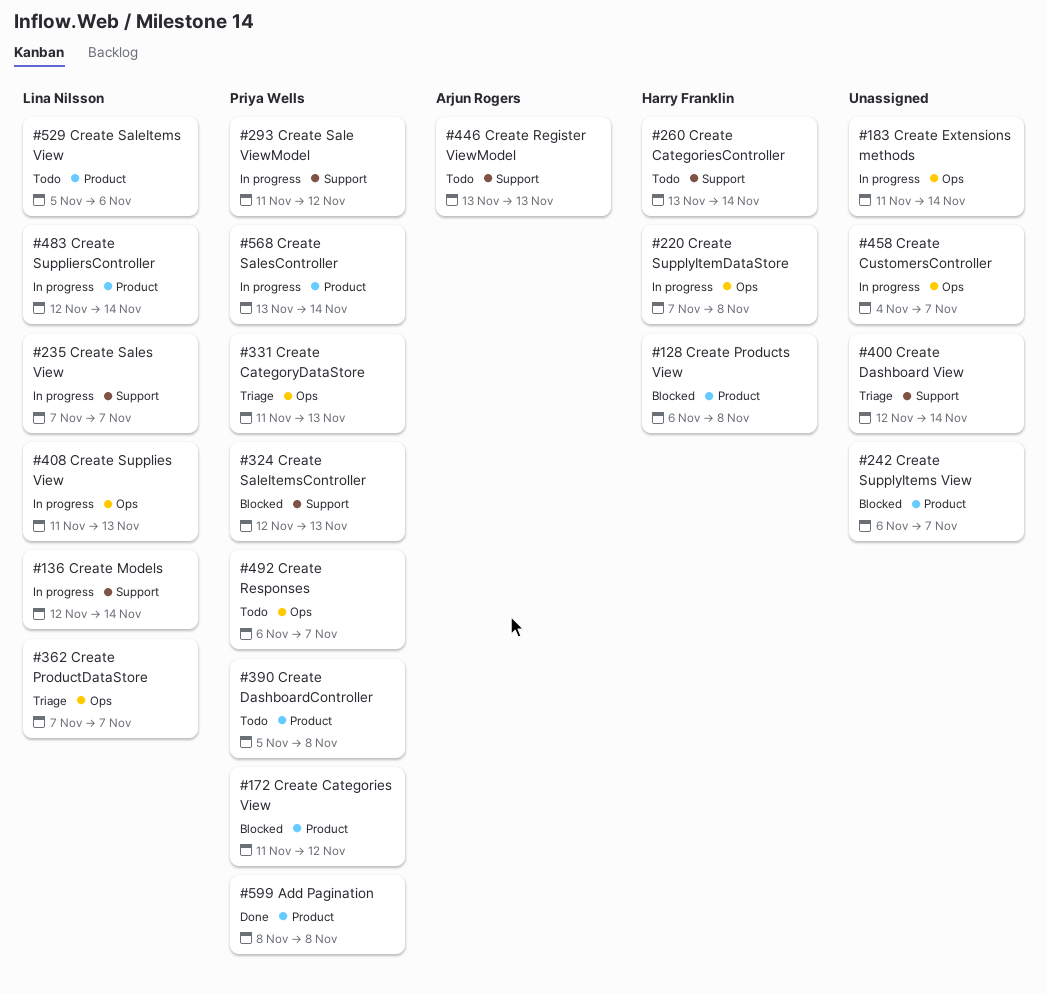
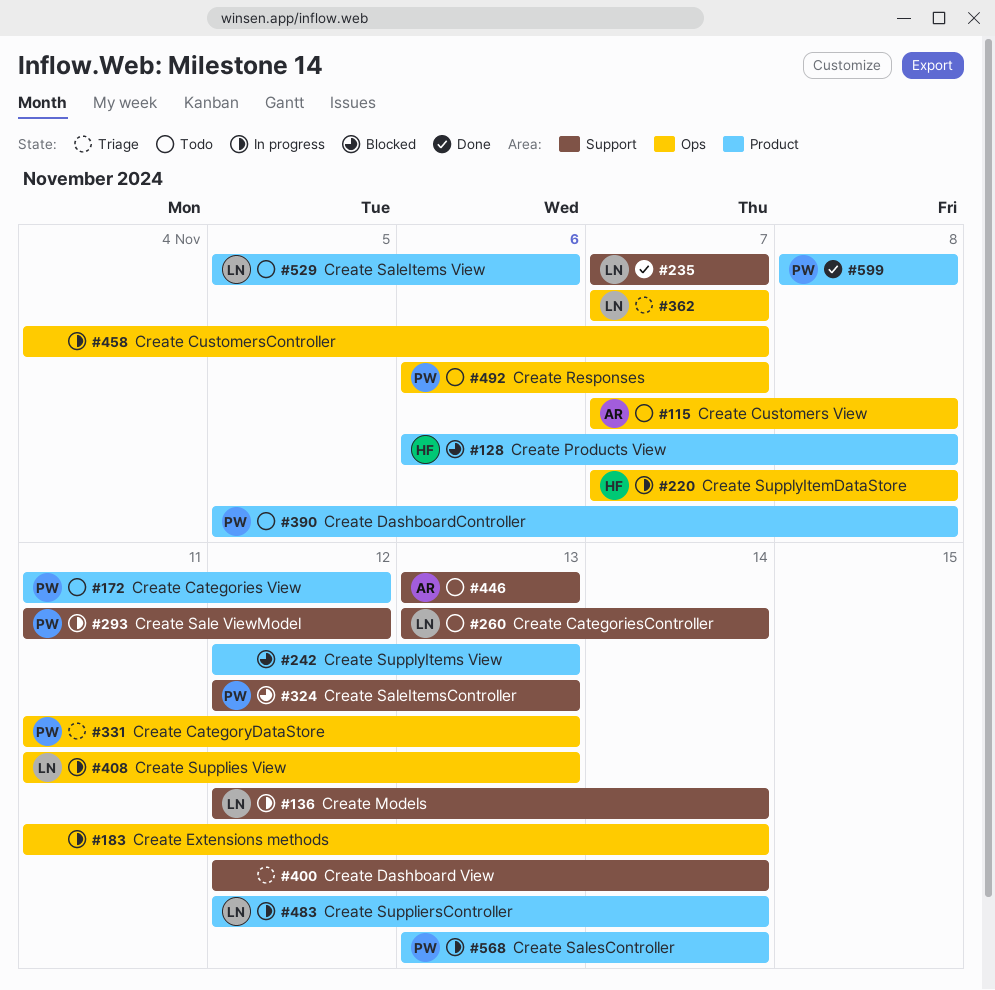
#115: none -> present
#172, status: Blocked -> Todo
#235, status: In progress -> Done
#242, start: Nov 6 -> Nov 12
#242, due: Nov 7 -> Nov 13
#260, owner: Harry Franklin -> Lina Nilsson

